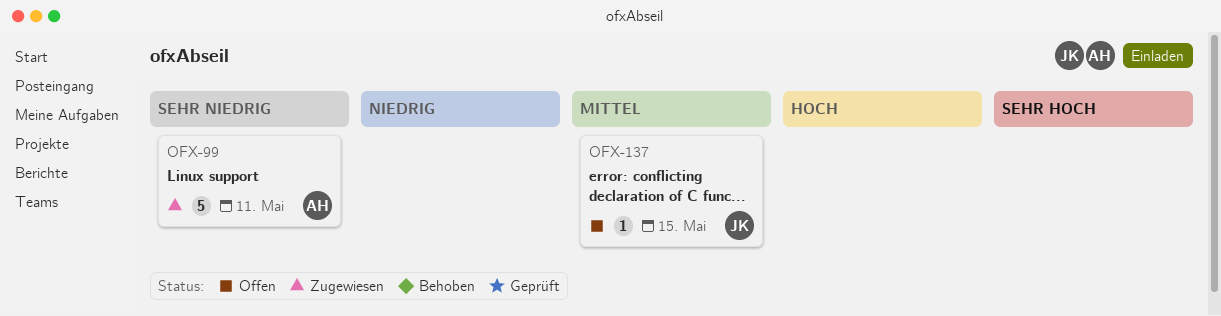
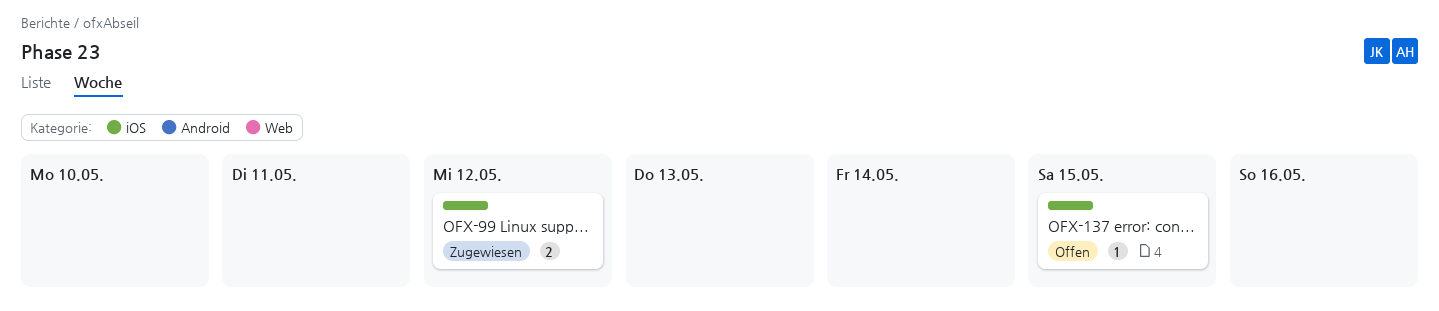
OFX-99, estimate: 5 -> 2
OFX-99, due: May 11 -> May 12

